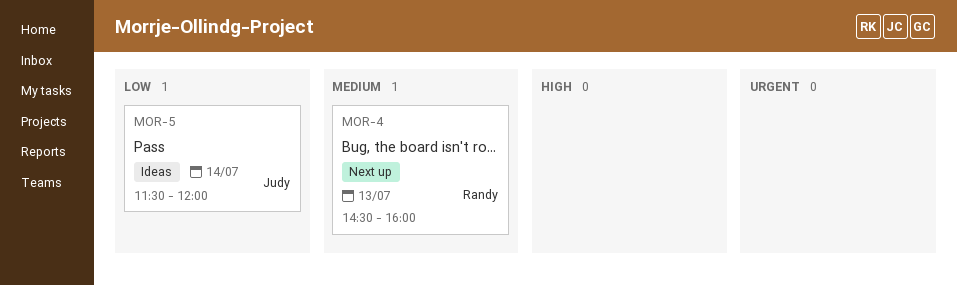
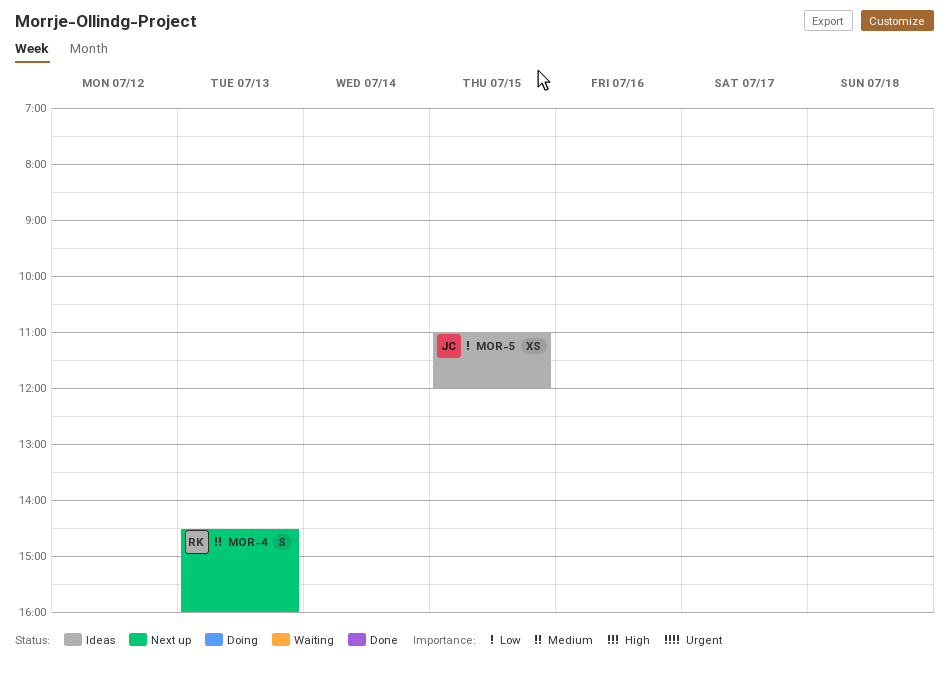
MOR-5, day: Jul 14 -> Jul 15
MOR-5, begins: 11:30 -> 11:00

